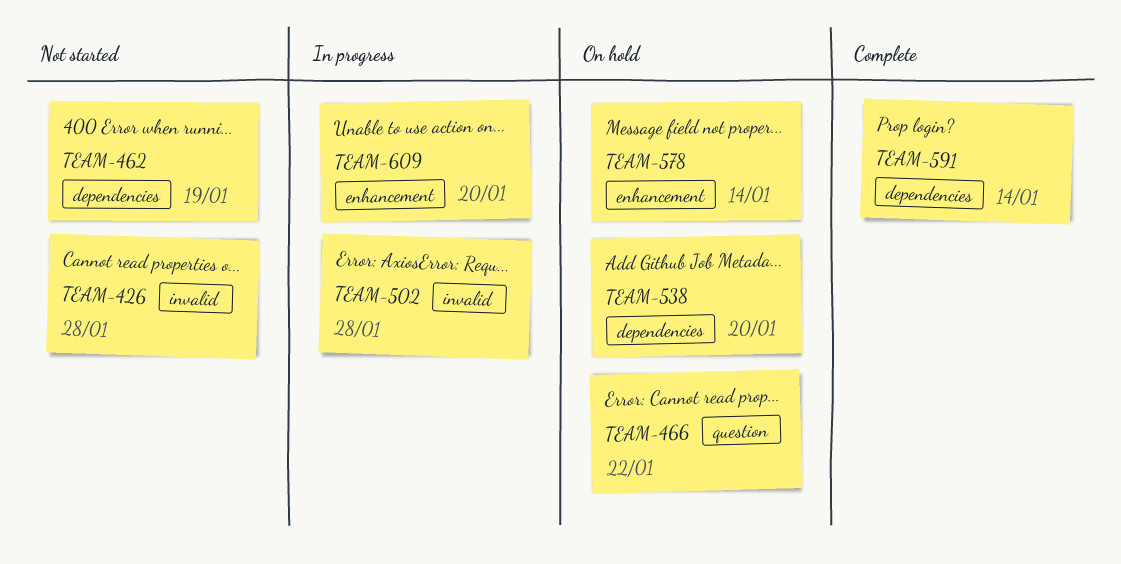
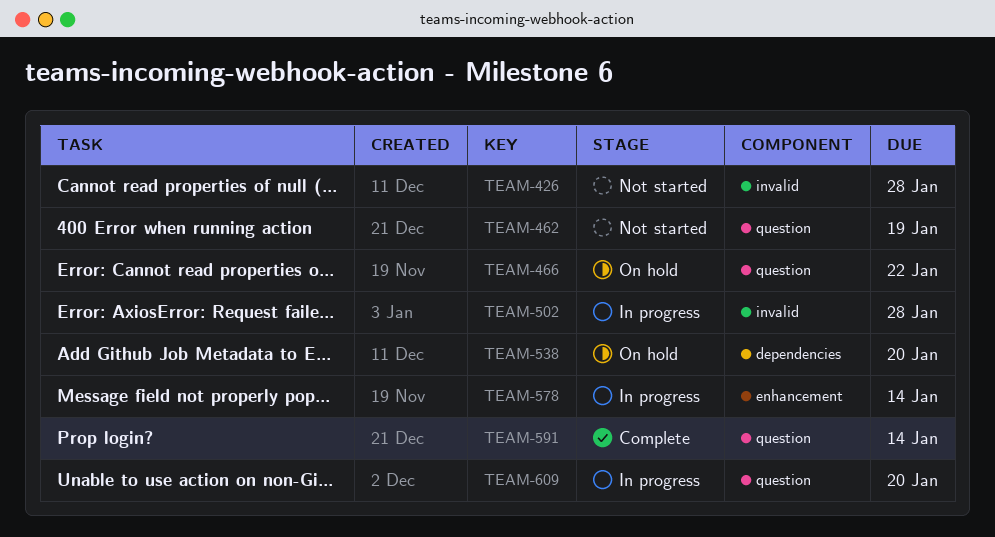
TEAM-462, label: dependencies -> question
TEAM-578, status: On hold -> In progress
TEAM-591, label: dependencies -> question
TEAM-609, label: enhancement -> question

